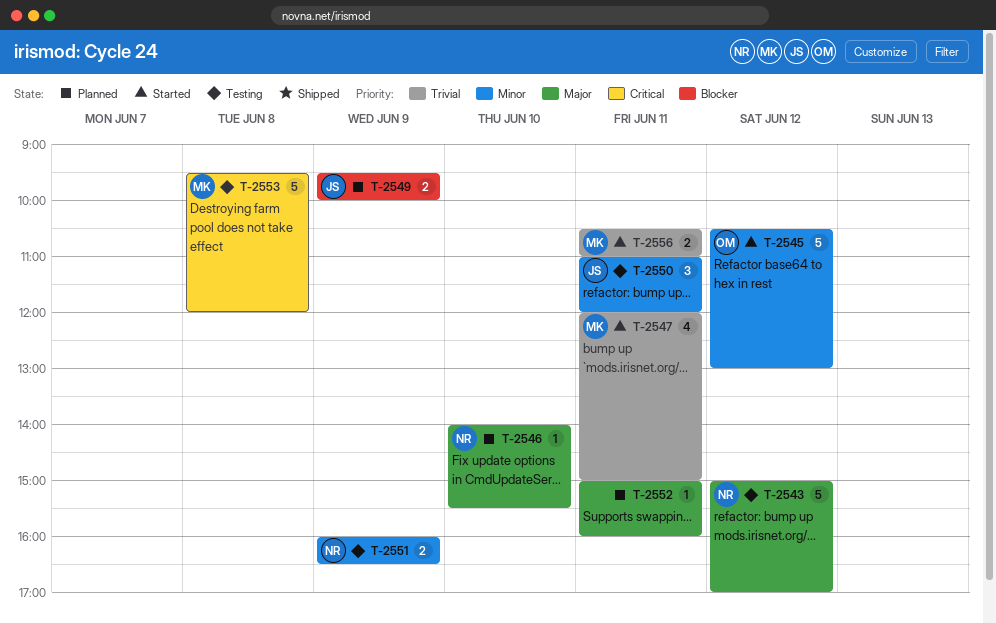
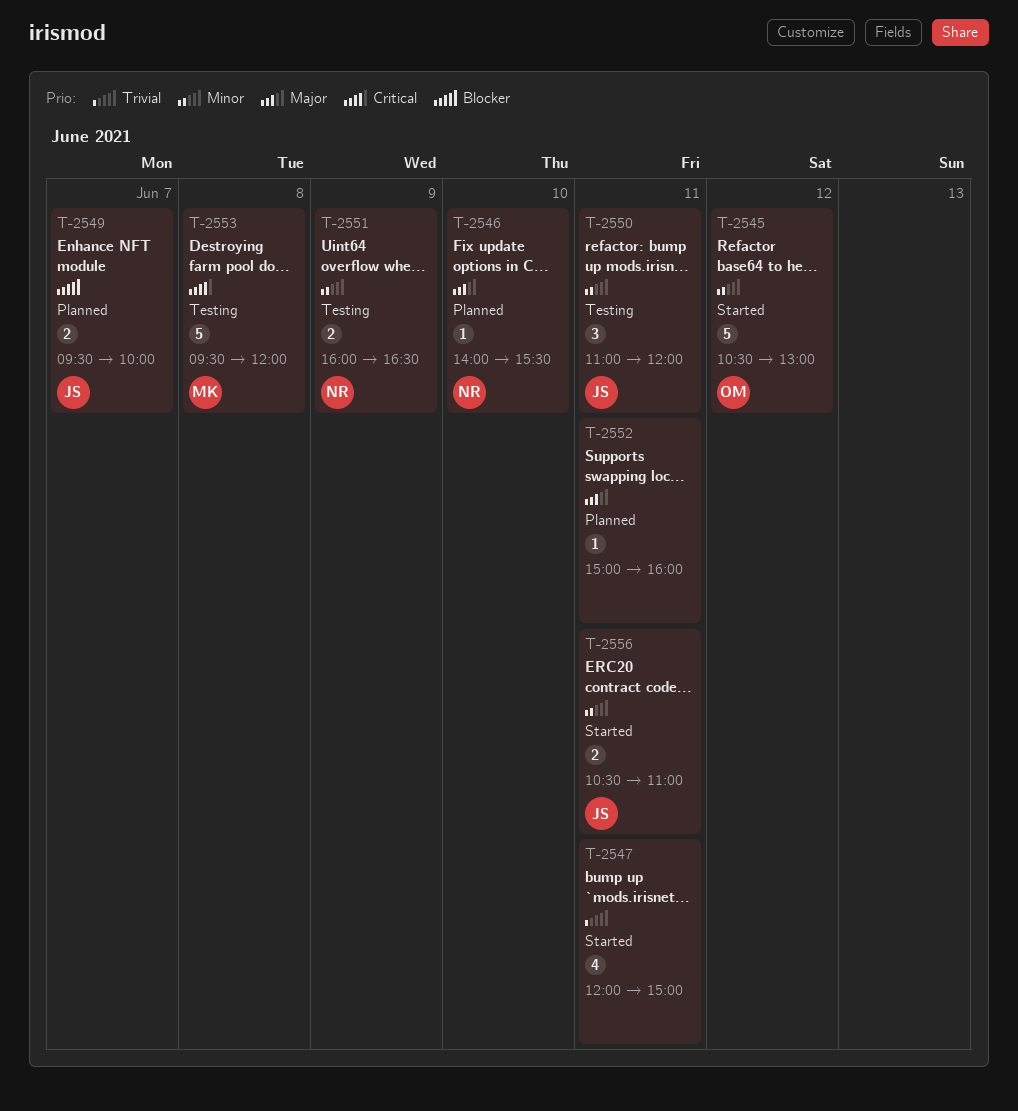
T-2543: present -> none
T-2547, owner: MK -> none
T-2549, day: Jun 9 -> Jun 7
T-2556, owner: MK -> JS
T-2556, priority: Trivial -> Minor

